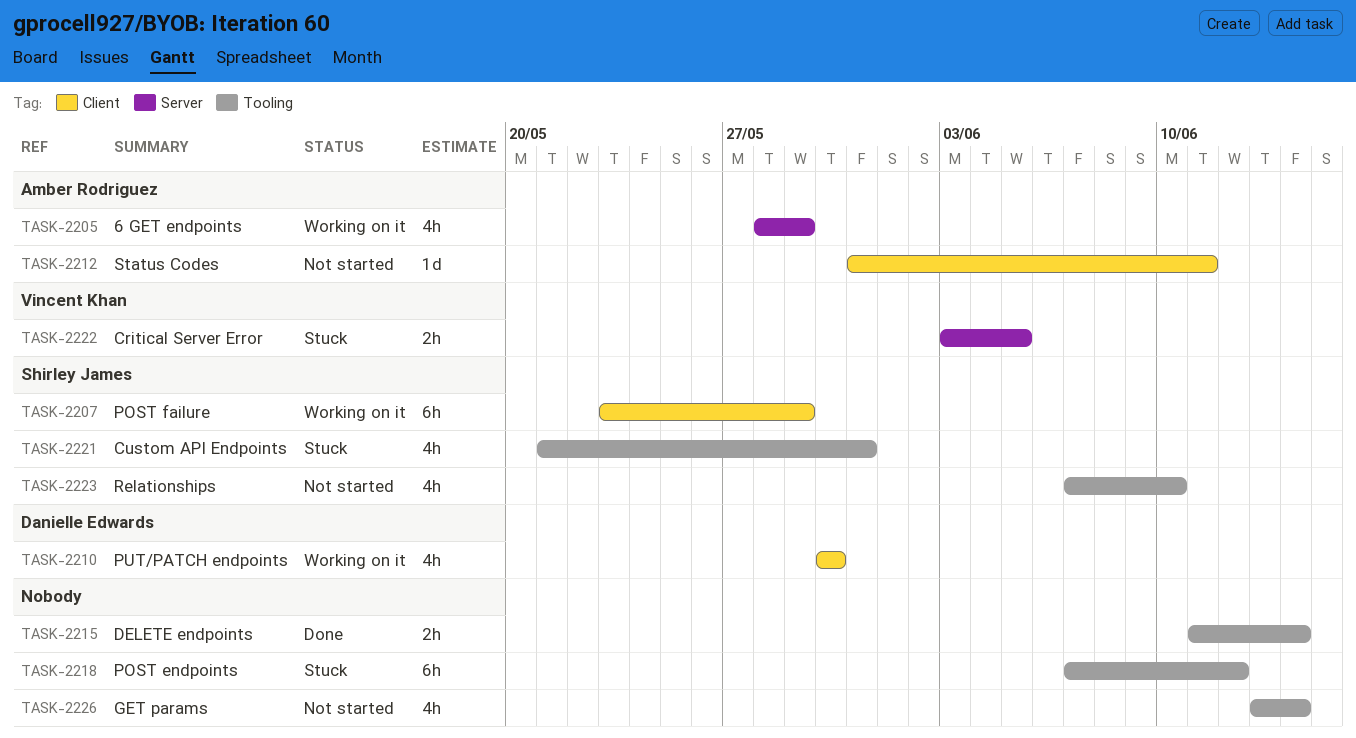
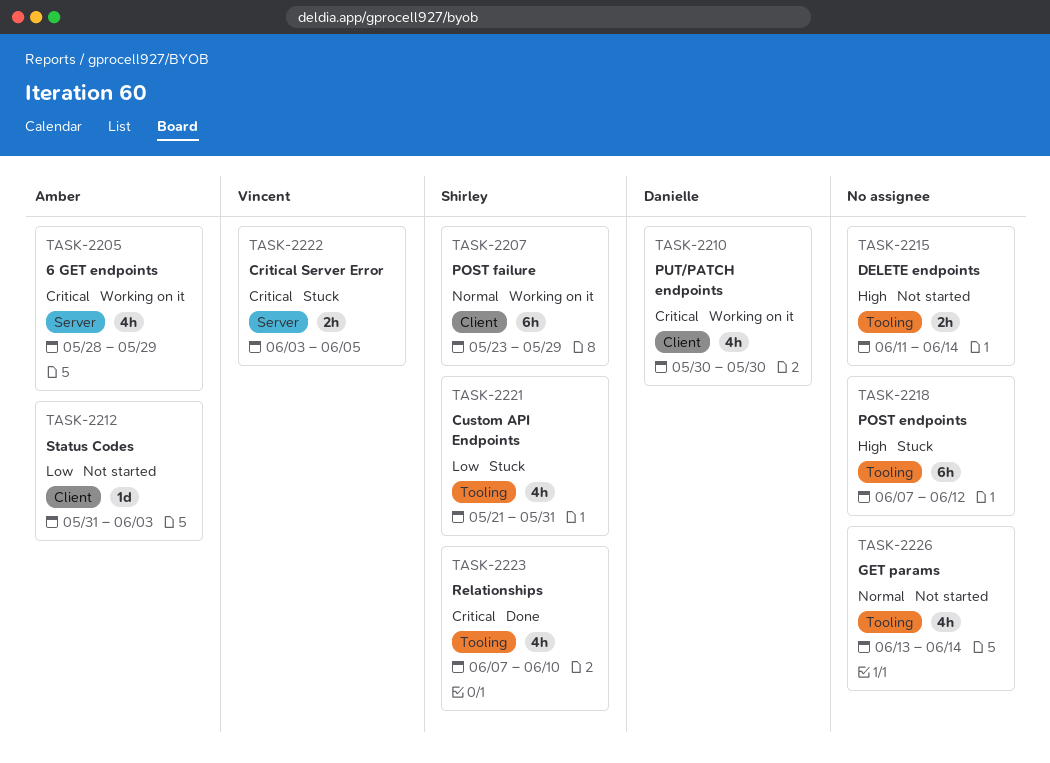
TASK-2212, due: Jun 11 -> Jun 3
TASK-2215, status: Done -> Not started
TASK-2223, status: Not started -> Done

